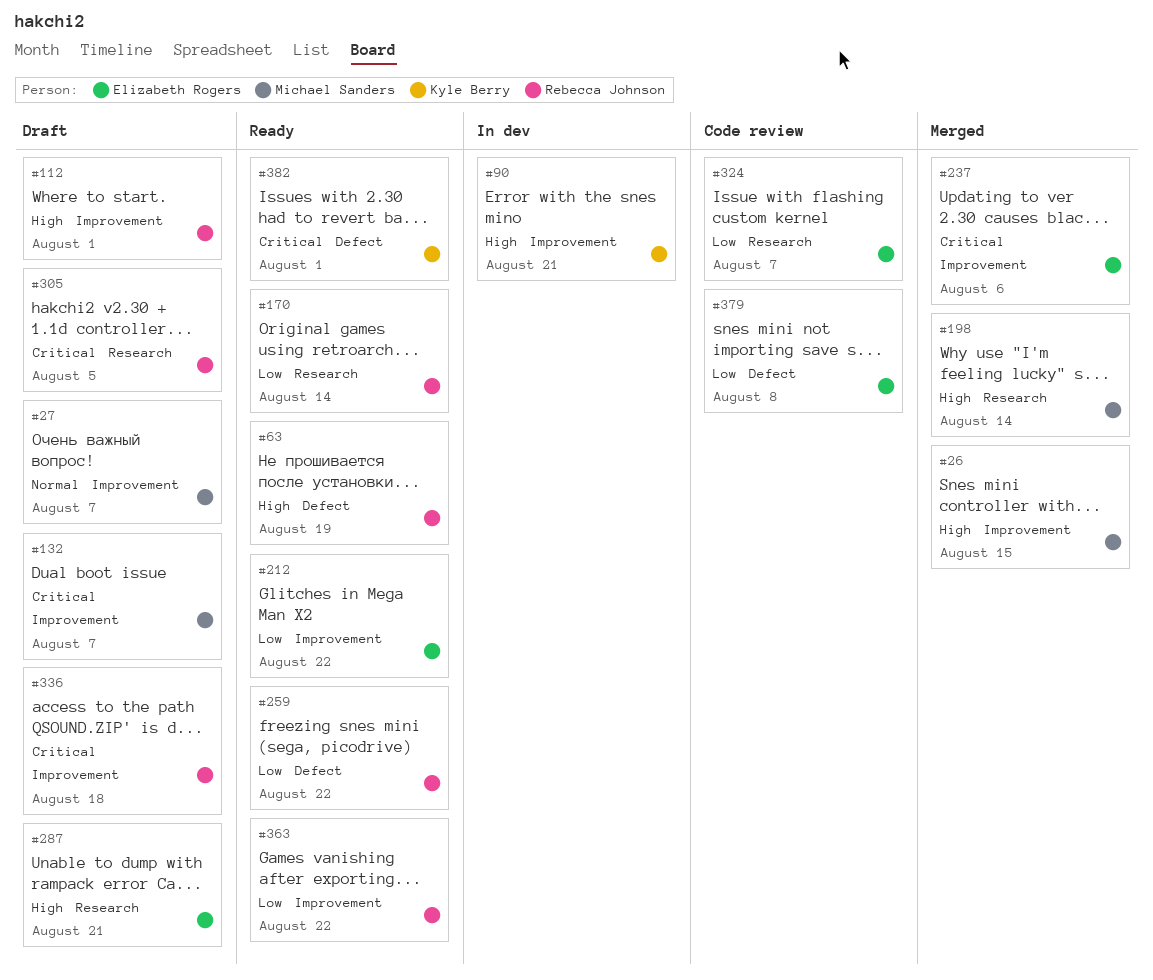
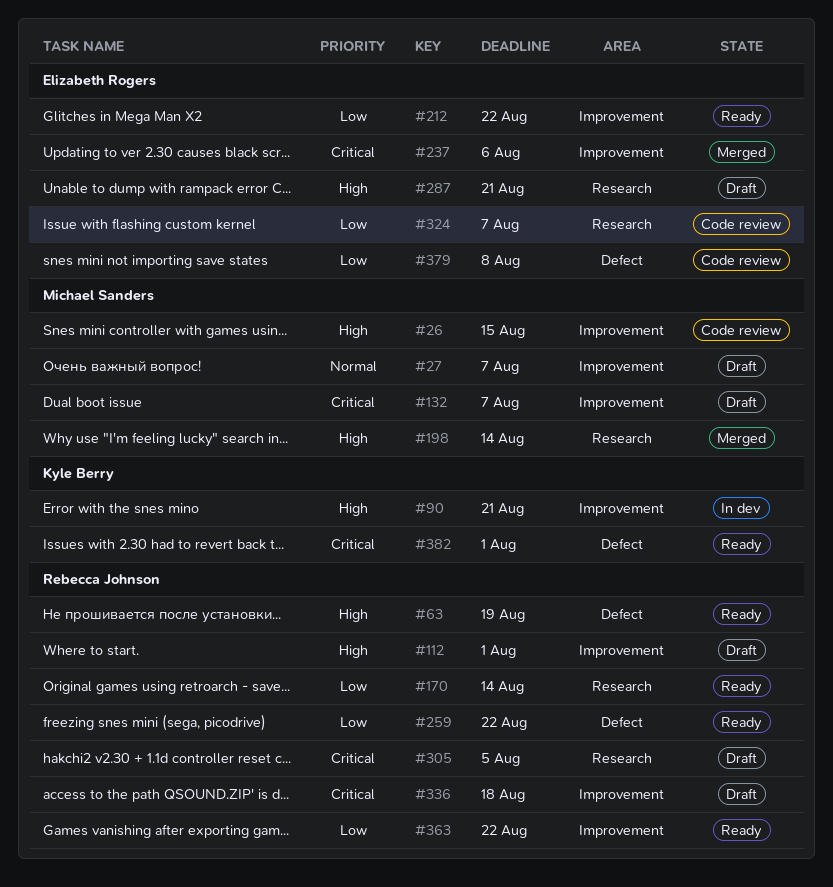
#26, status: Merged -> Code review

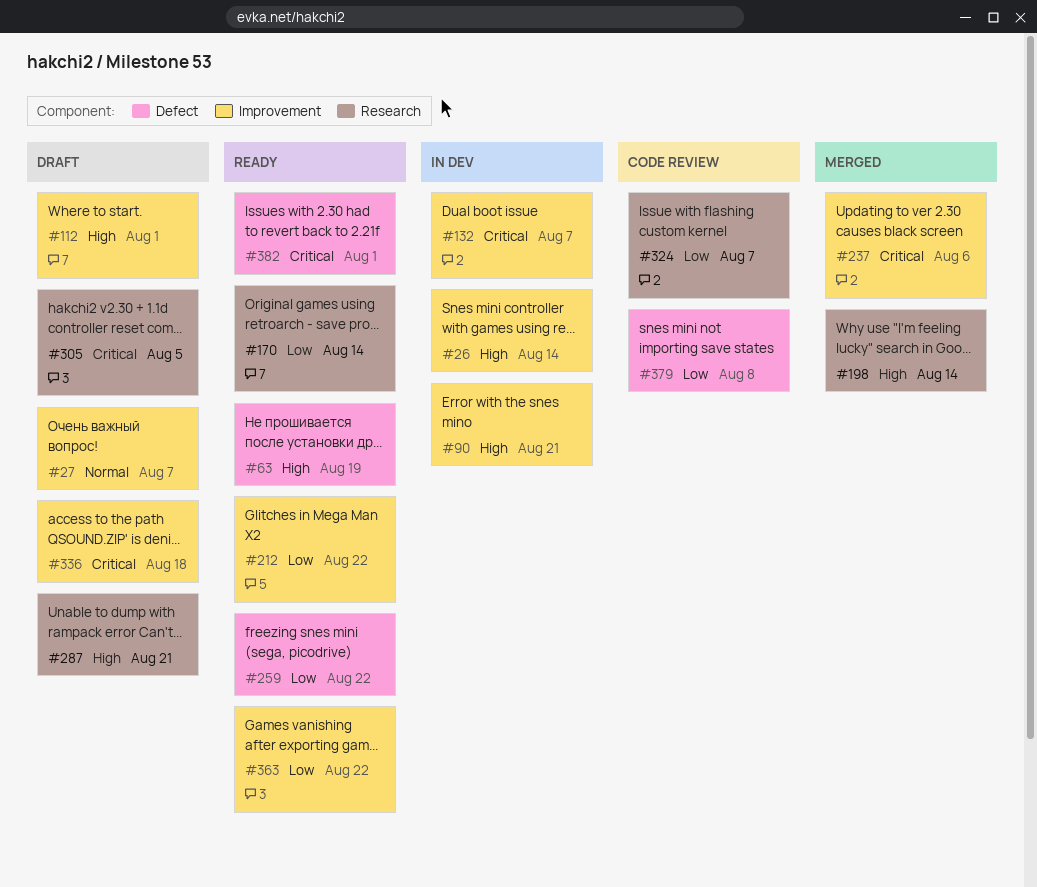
#26, status: Code review -> In dev
#26, due: Aug 15 -> Aug 14
#132, status: Draft -> In dev

